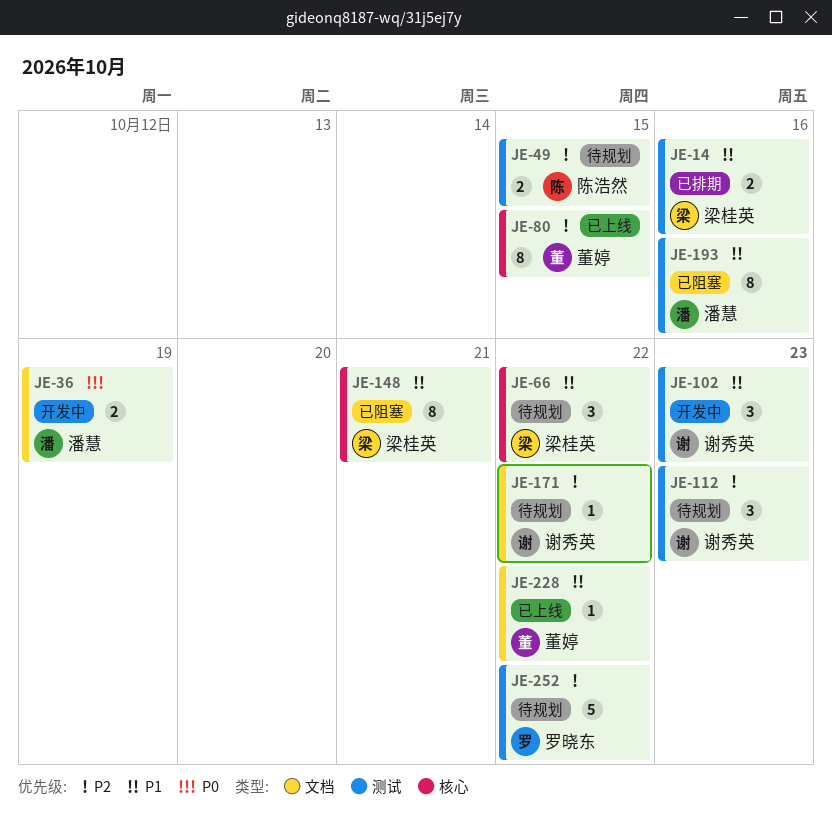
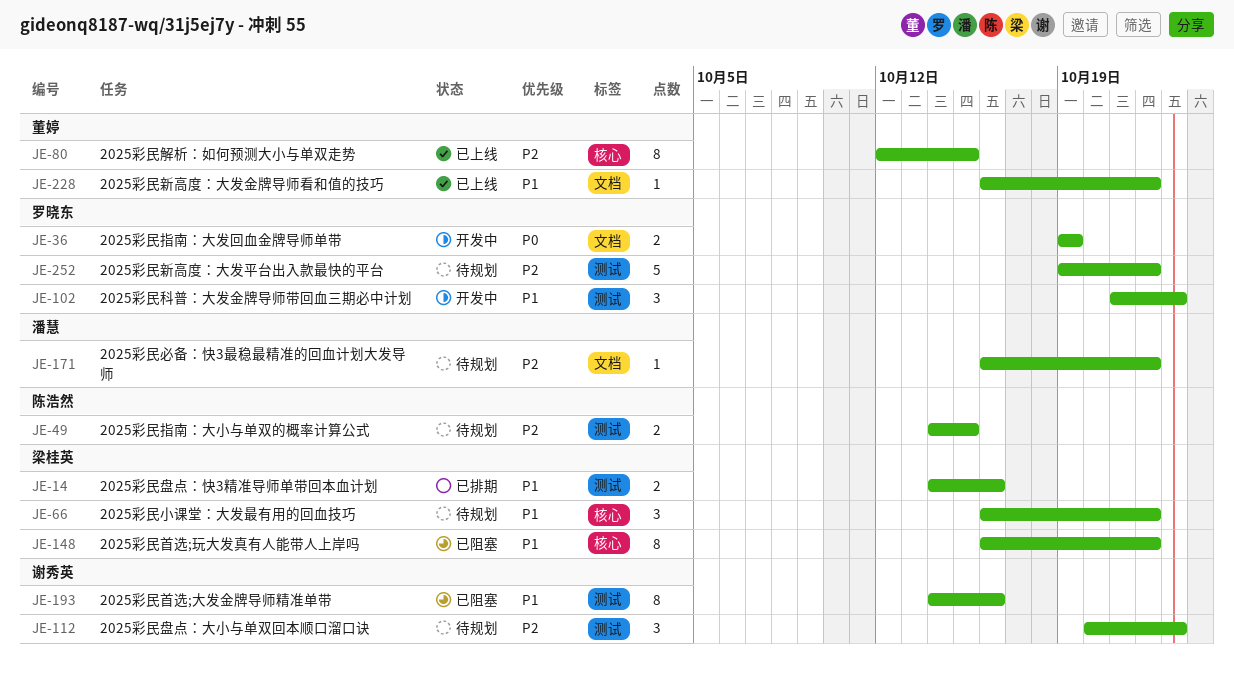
JE-36, owner: 潘慧 -> 罗晓东
JE-102, owner: 谢秀英 -> 罗晓东
JE-148, due: Oct 21 -> Oct 22
JE-171, owner: 谢秀英 -> 潘慧
JE-193, owner: 潘慧 -> 谢秀英

